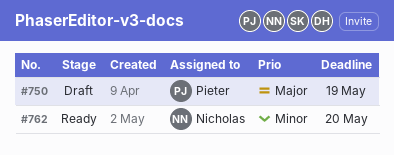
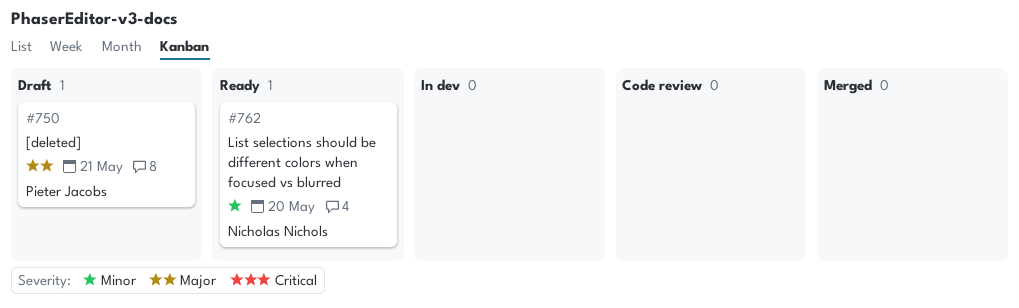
#750, due: May 19 -> May 21

